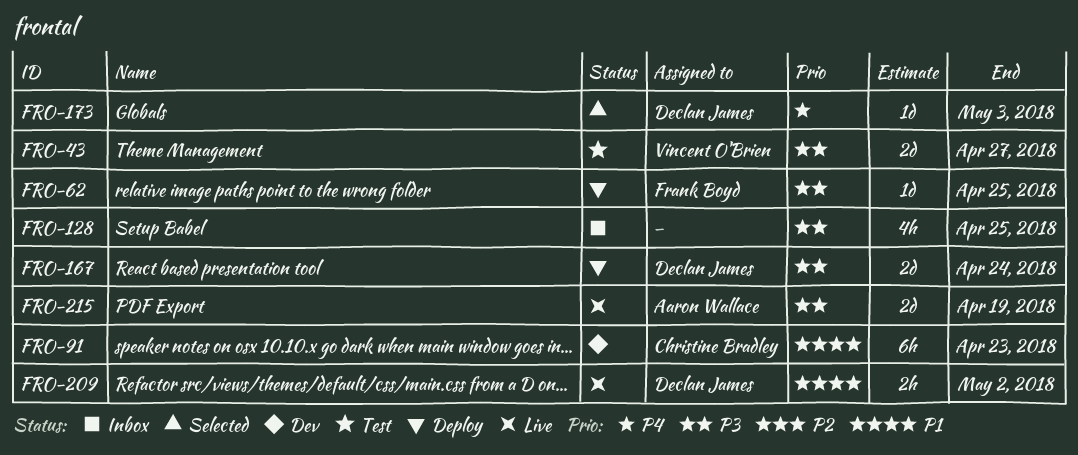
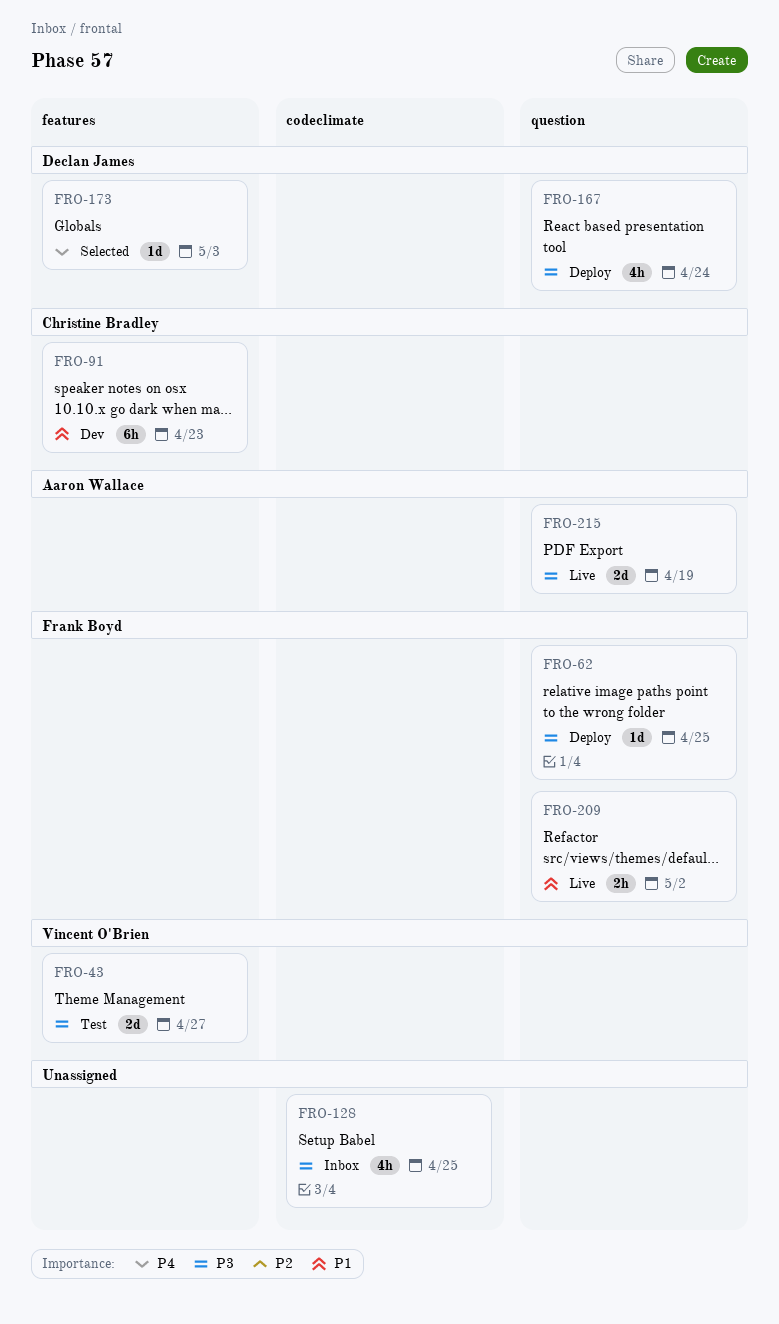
FRO-167, estimate: 2d -> 4h
FRO-209, owner: Declan James -> Frank Boyd

